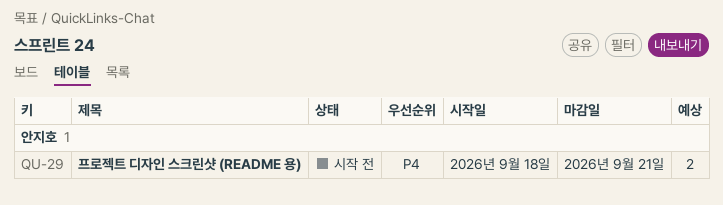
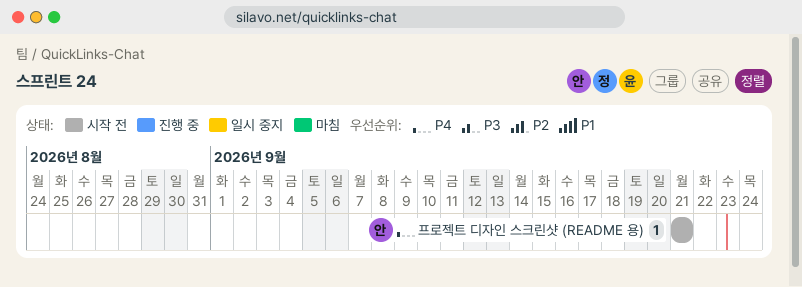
프로젝트 디자인 스크린샷 (README 용), estimate: 2 -> 1
프로젝트 디자인 스크린샷 (README 용), start: Sep 18 -> Sep 21

